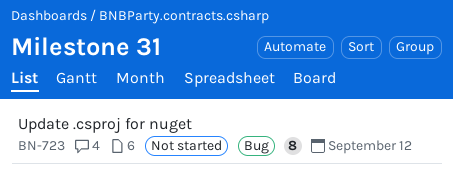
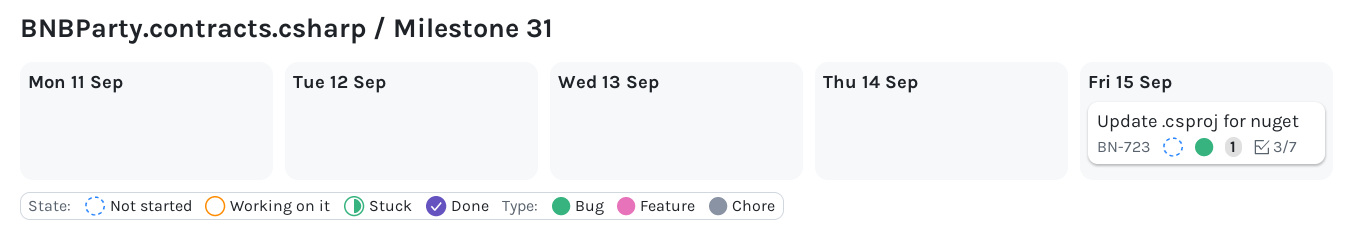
BN-723, estimate: 8 -> 1
BN-723, due: Sep 12 -> Sep 15

